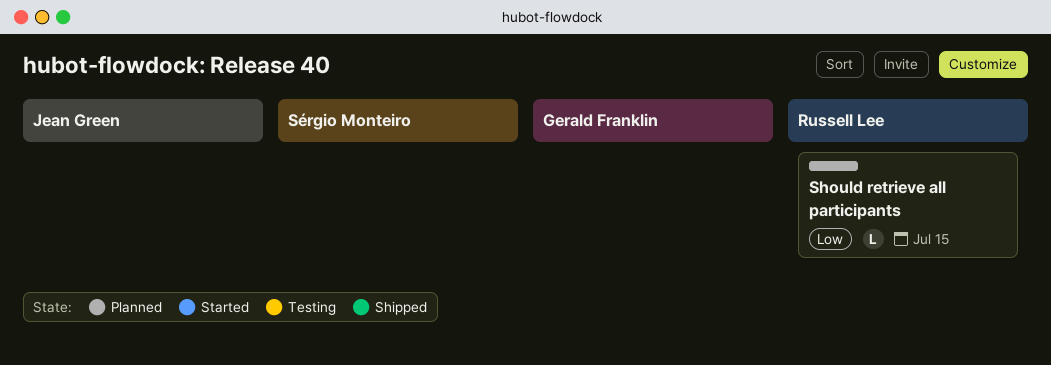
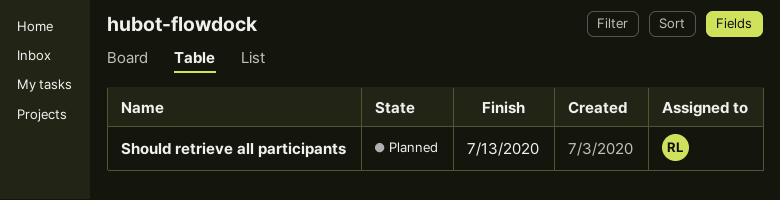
Should retrieve all participants, due: Jul 15 -> Jul 13

